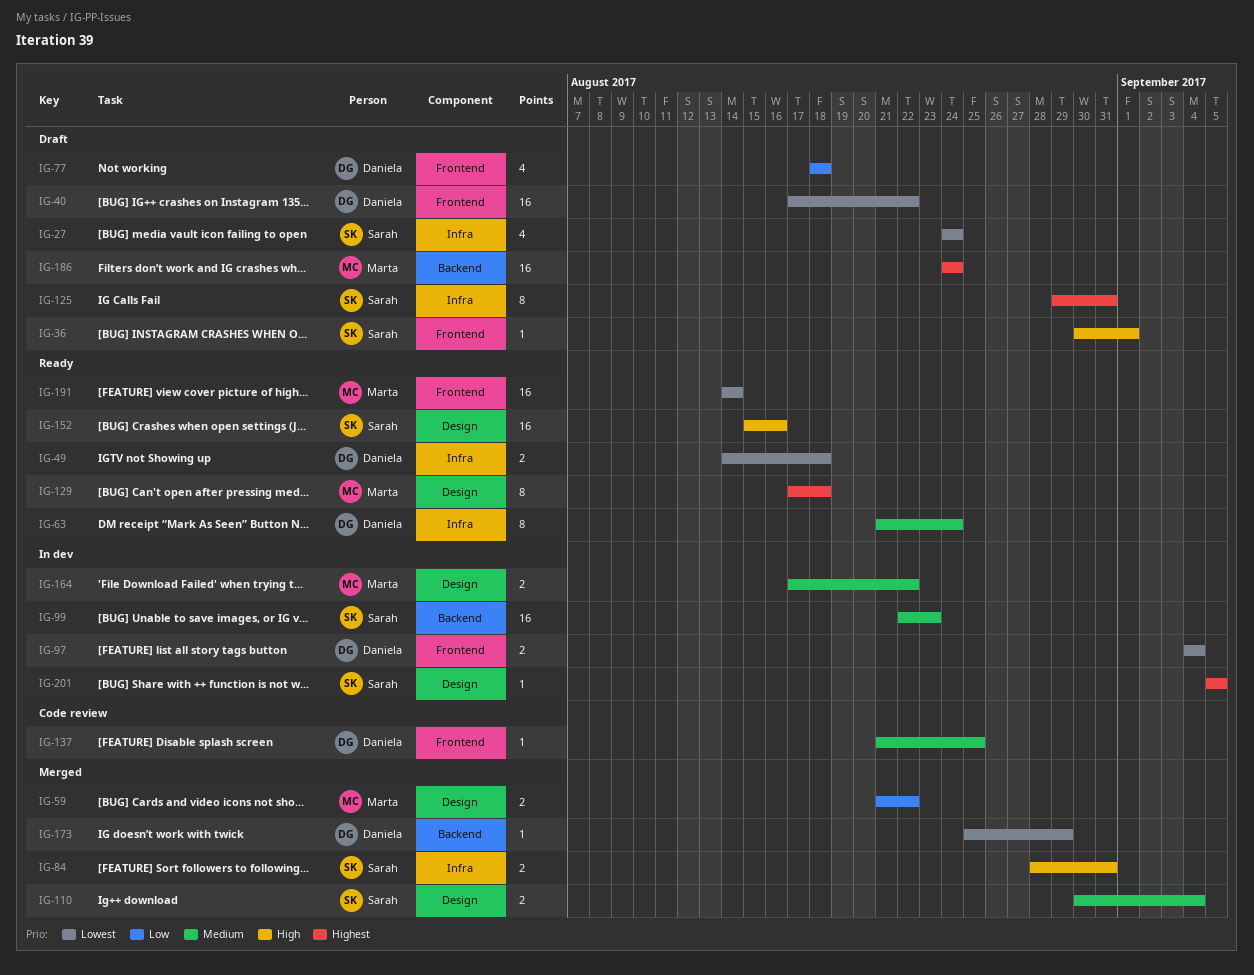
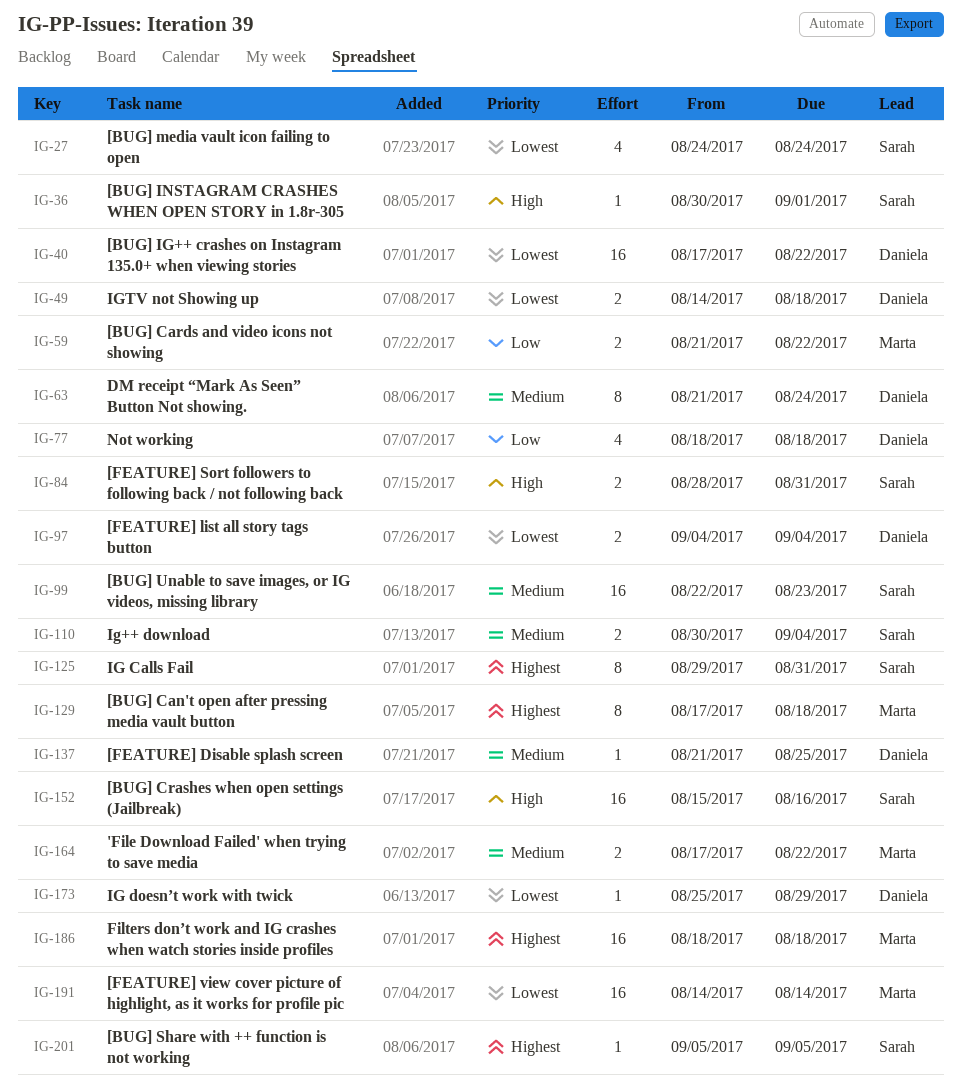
IG-186, start: Aug 24 -> Aug 18
IG-186, due: Aug 24 -> Aug 18

